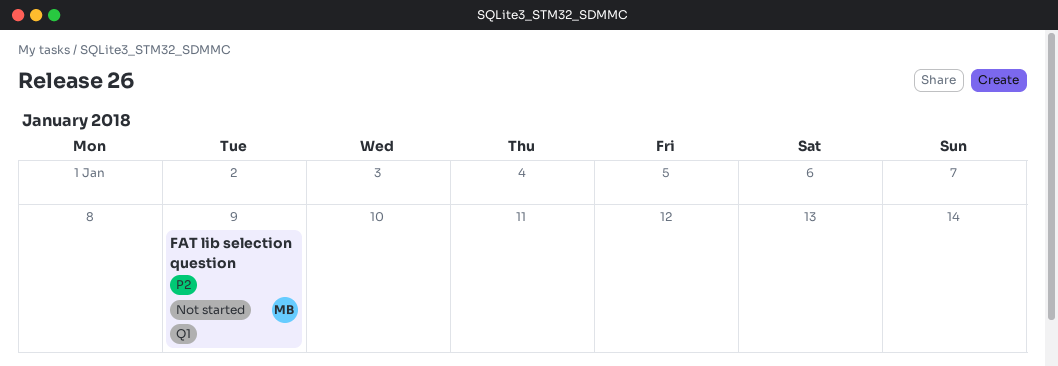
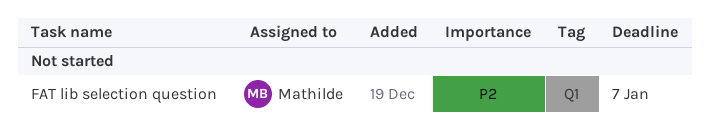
FAT lib selection question, due: Jan 9 -> Jan 7

